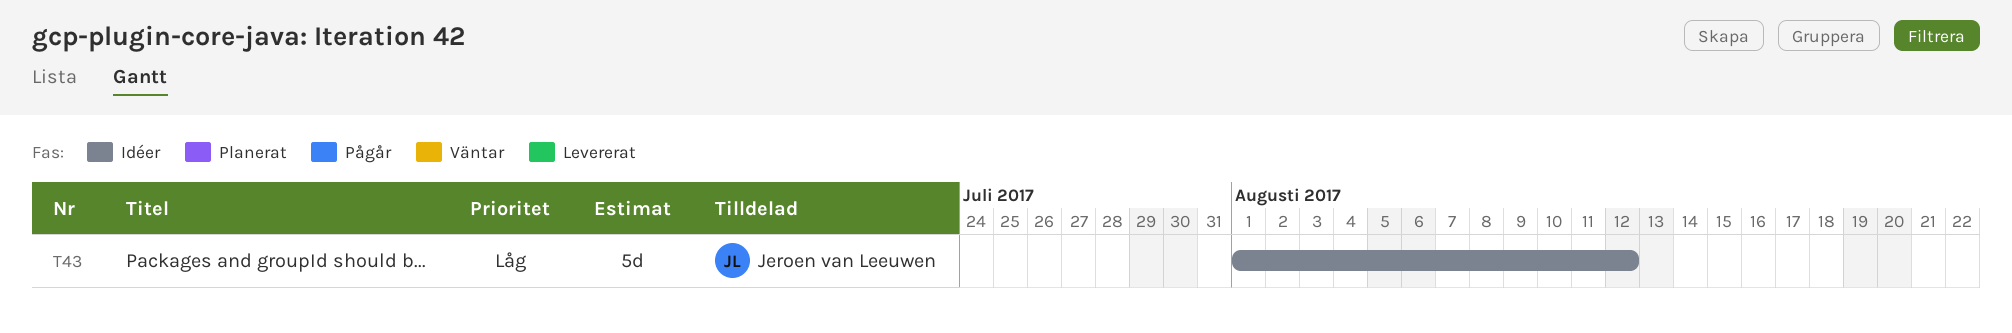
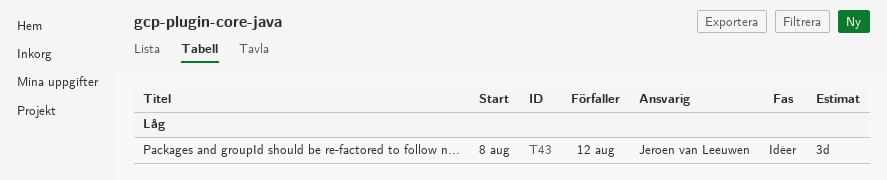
T43, estimate: 5d -> 3d
T43, start: Aug 1 -> Aug 8

